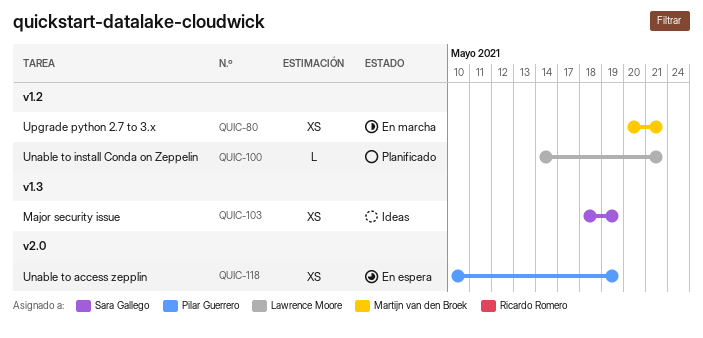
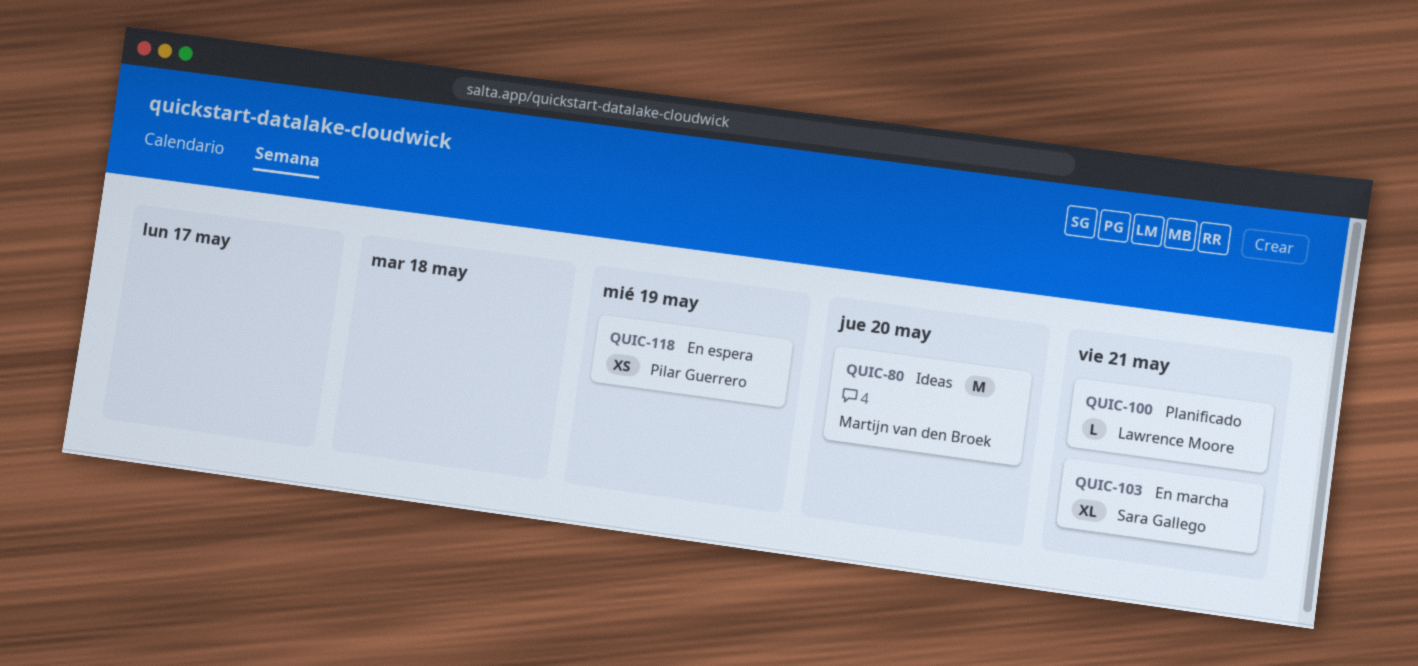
QUIC-80, status: En marcha -> Ideas
QUIC-80, estimate: XS -> M
QUIC-80, due: May 21 -> May 20
QUIC-103, status: Ideas -> En marcha
QUIC-103, estimate: XS -> XL
QUIC-103, due: May 19 -> May 21

